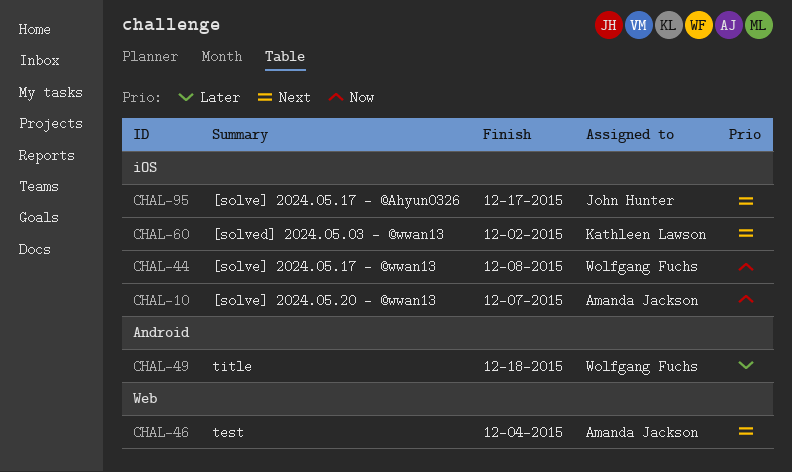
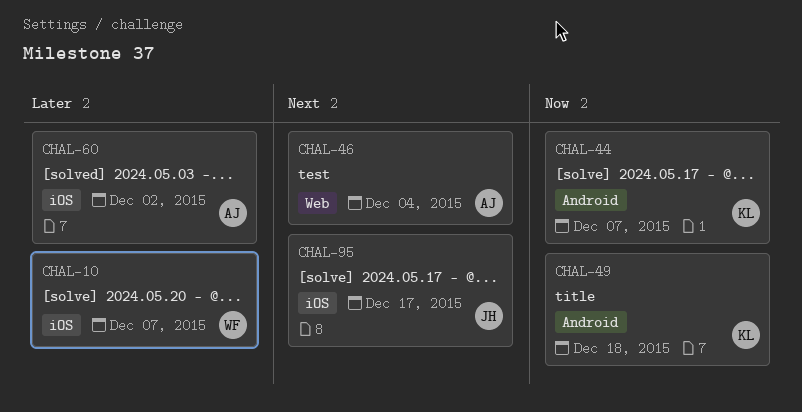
CHAL-10, owner: Amanda Jackson -> Wolfgang Fuchs
CHAL-10, priority: Now -> Later
CHAL-44, owner: Wolfgang Fuchs -> Kathleen Lawson
CHAL-44, label: iOS -> Android
CHAL-44, due: Dec 8 -> Dec 7
CHAL-49, owner: Wolfgang Fuchs -> Kathleen Lawson
CHAL-49, priority: Later -> Now
CHAL-60, owner: Kathleen Lawson -> Amanda Jackson
CHAL-60, priority: Next -> Later

